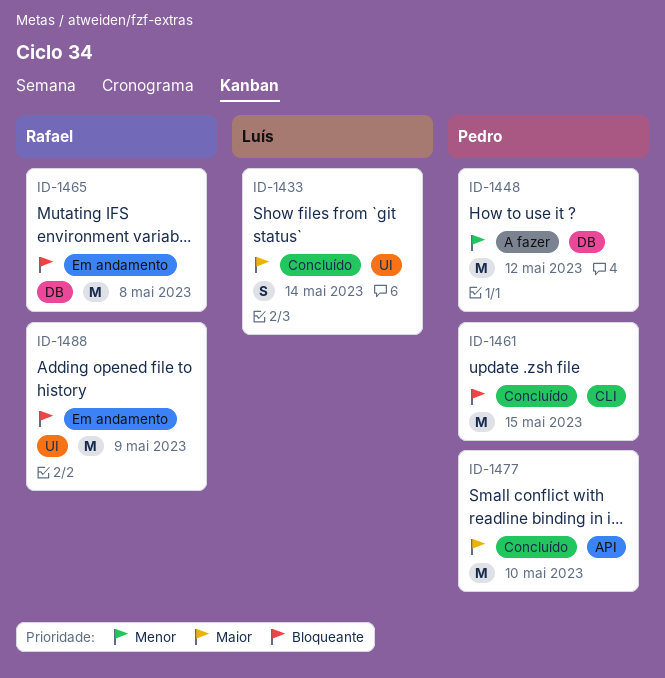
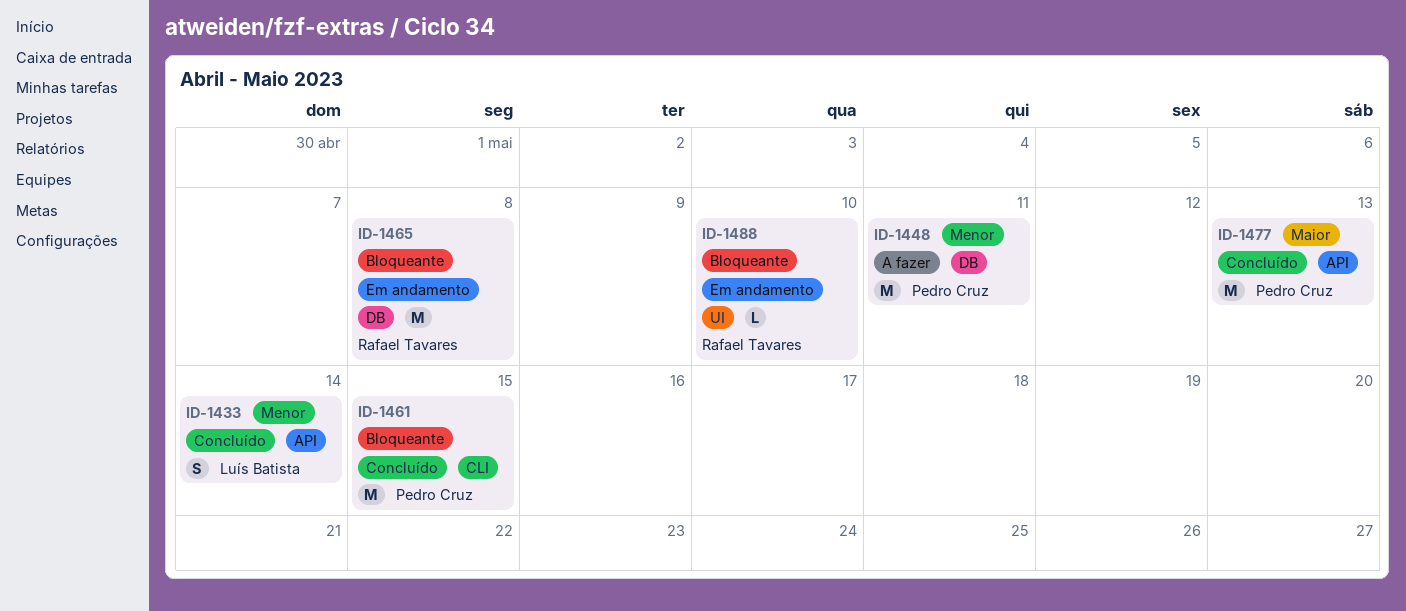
ID-1433, priority: Maior -> Menor
ID-1433, label: UI -> API
ID-1448, due: May 12 -> May 11
ID-1477, due: May 10 -> May 13
ID-1488, estimate: M -> L
ID-1488, due: May 9 -> May 10

